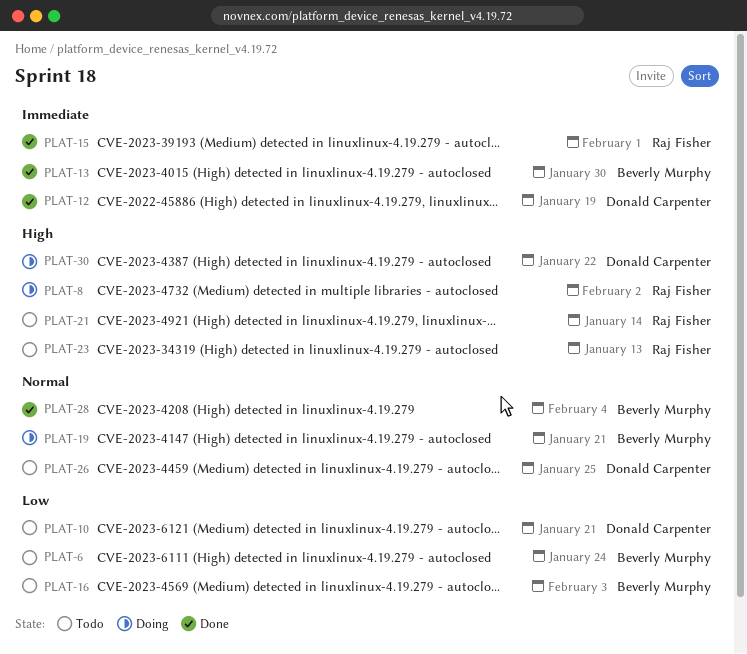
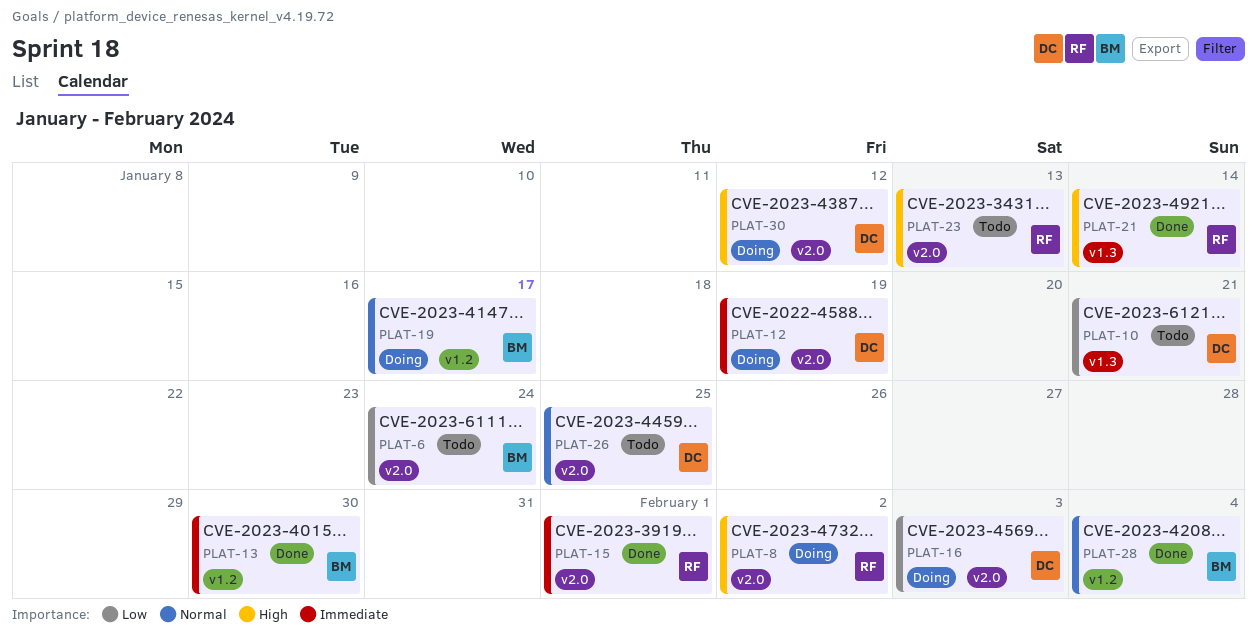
PLAT-12, status: Done -> Doing
PLAT-16, status: Todo -> Doing
PLAT-16, owner: Beverly Murphy -> Donald Carpenter
PLAT-19, due: Jan 21 -> Jan 17
PLAT-21, status: Todo -> Done
PLAT-30, due: Jan 22 -> Jan 12

